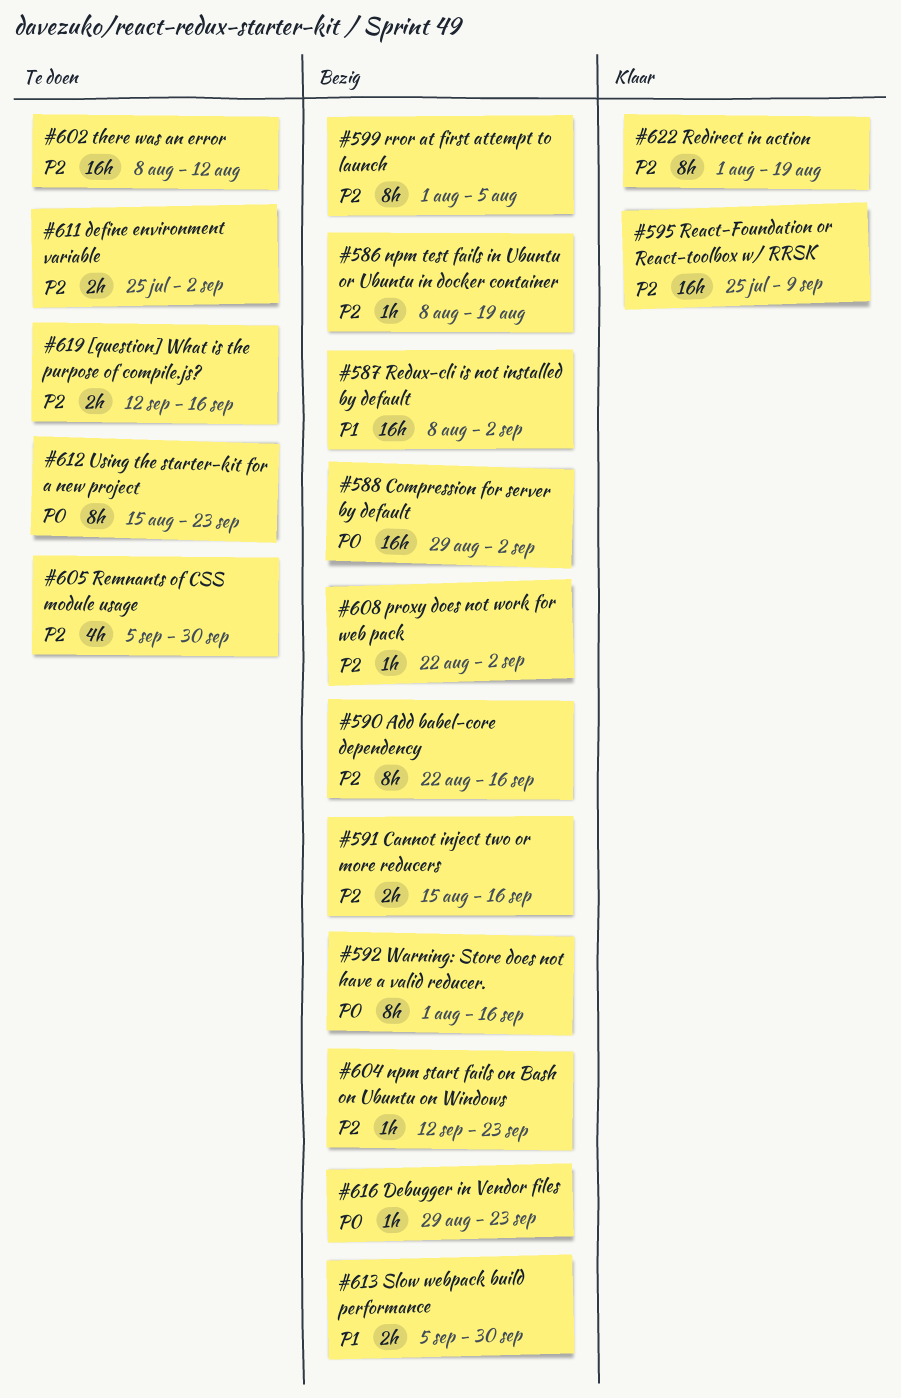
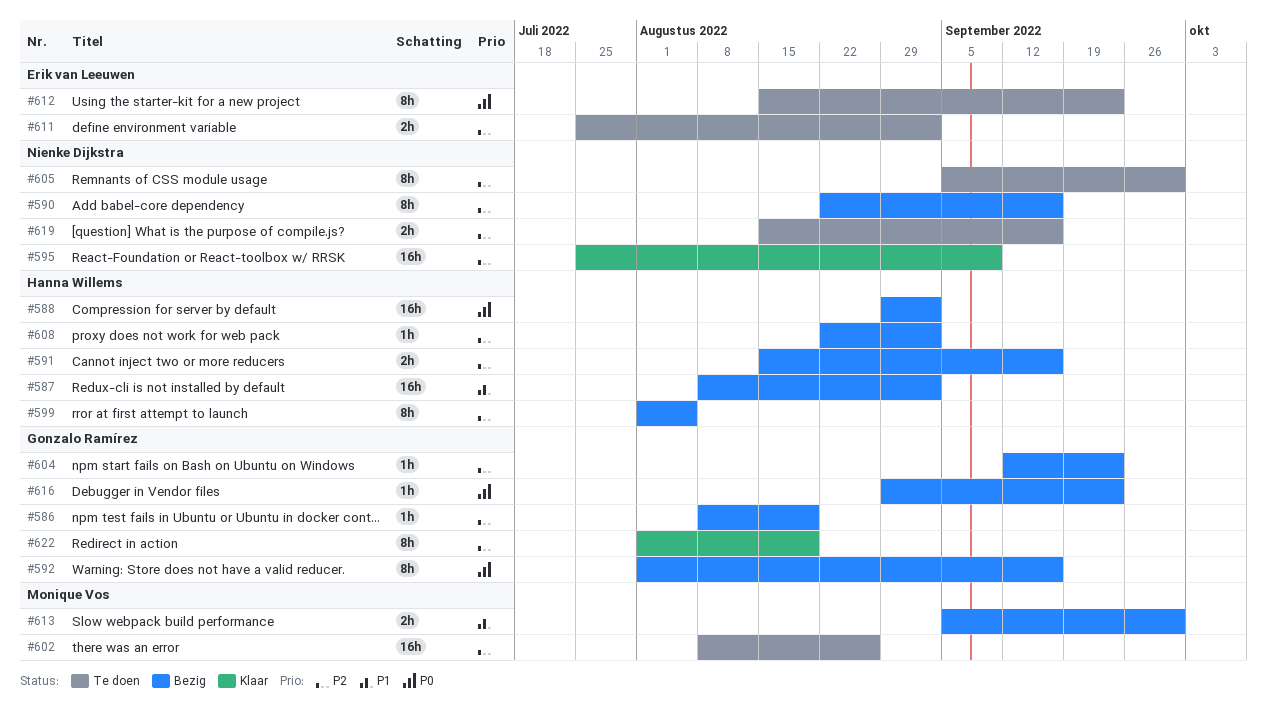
#602, due: Aug 12 -> Aug 26
#605, estimate: 4h -> 8h
#619, start: Sep 12 -> Aug 15

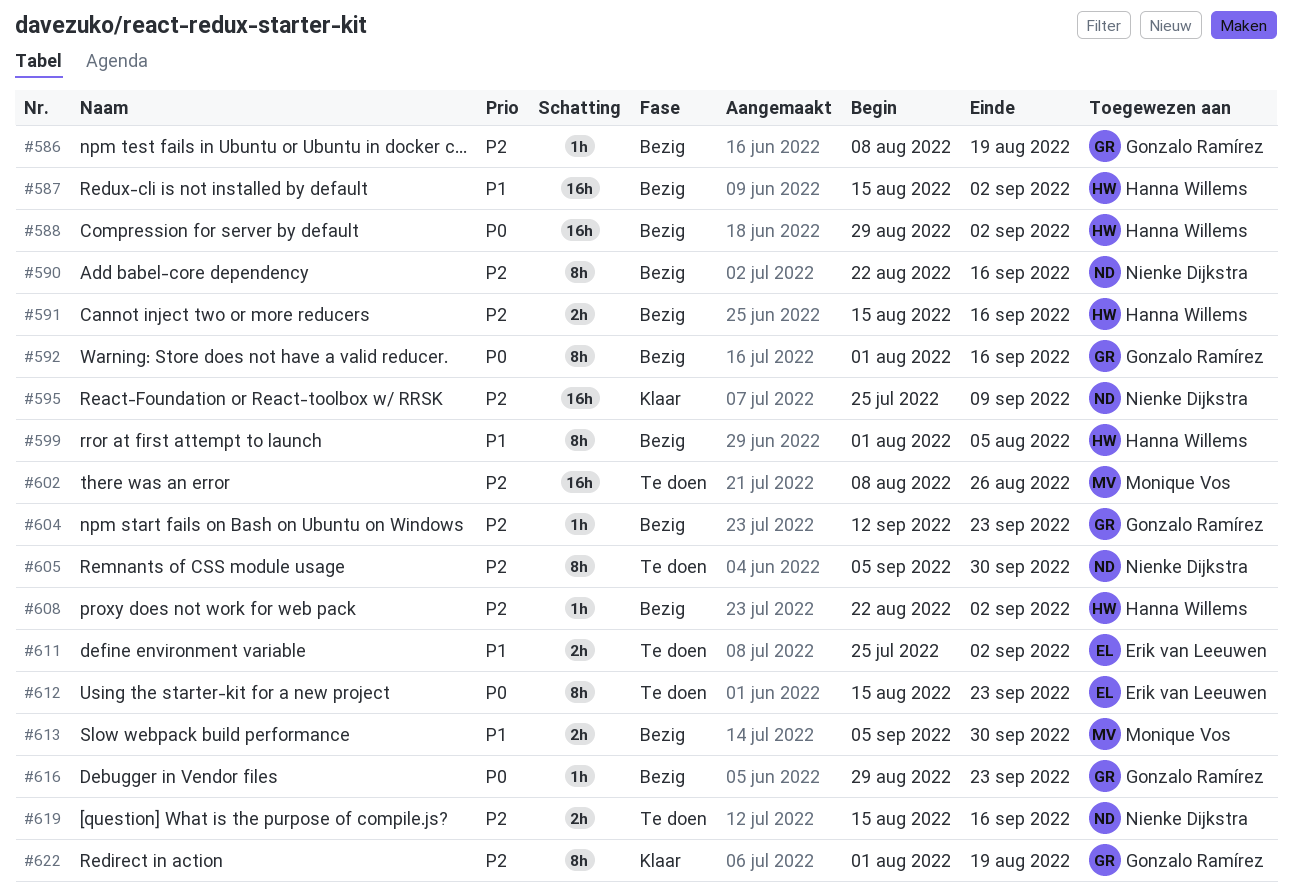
#587, start: Aug 8 -> Aug 15
#599, priority: P2 -> P1
#611, priority: P2 -> P1

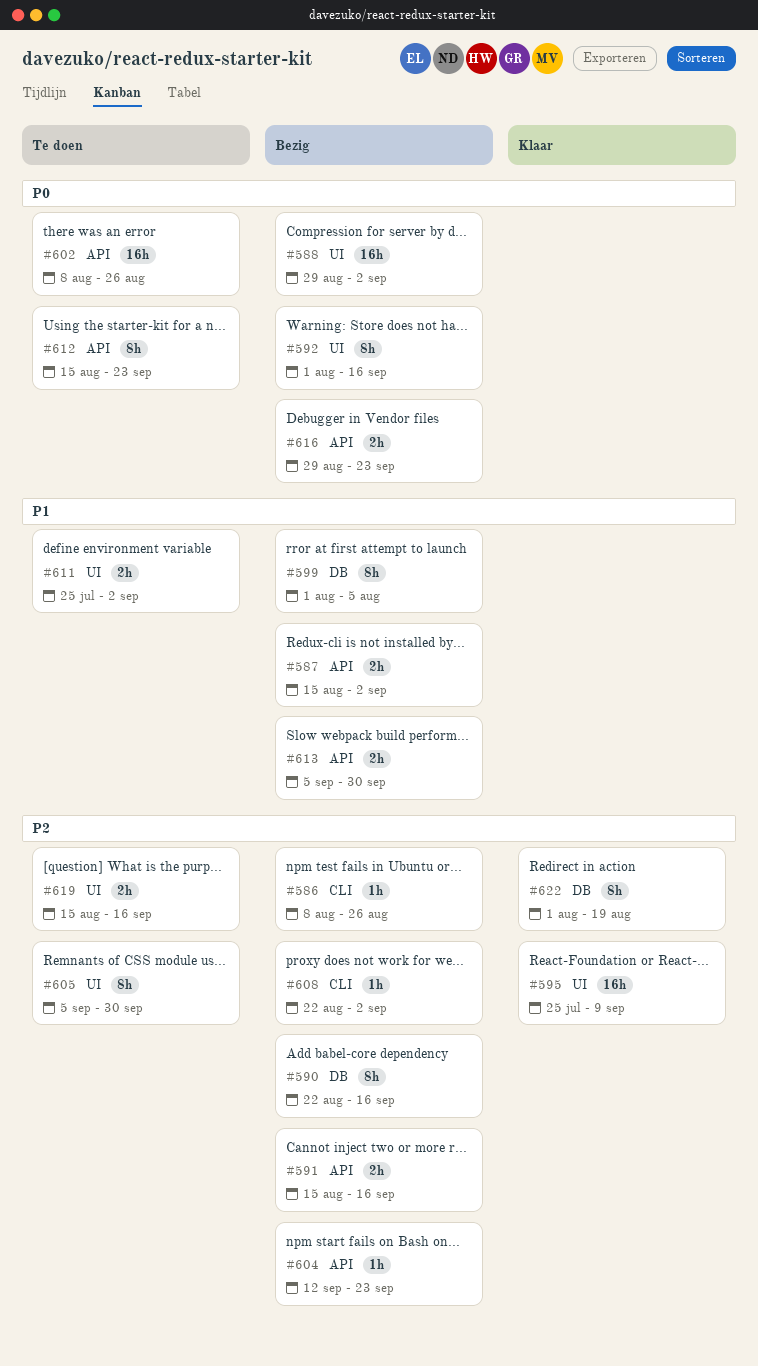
#586, due: Aug 19 -> Aug 26
#587, estimate: 16h -> 2h
#602, priority: P2 -> P0
#616, estimate: 1h -> 2h

